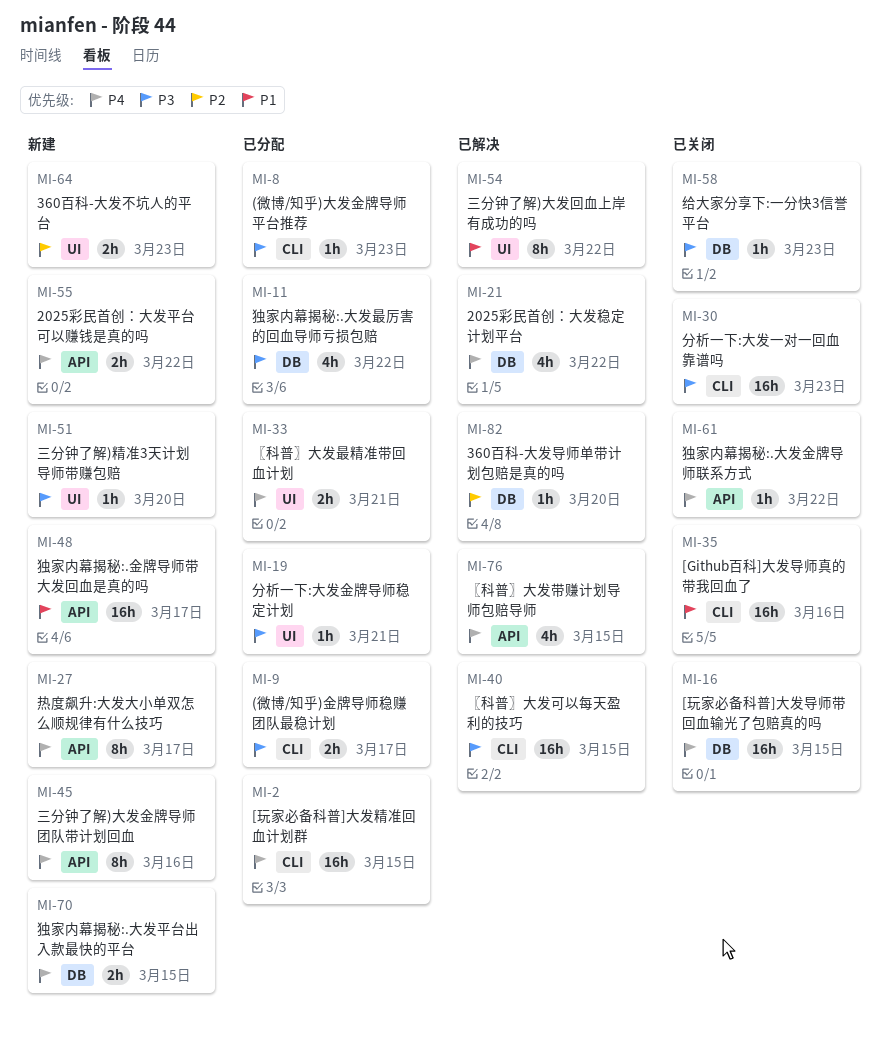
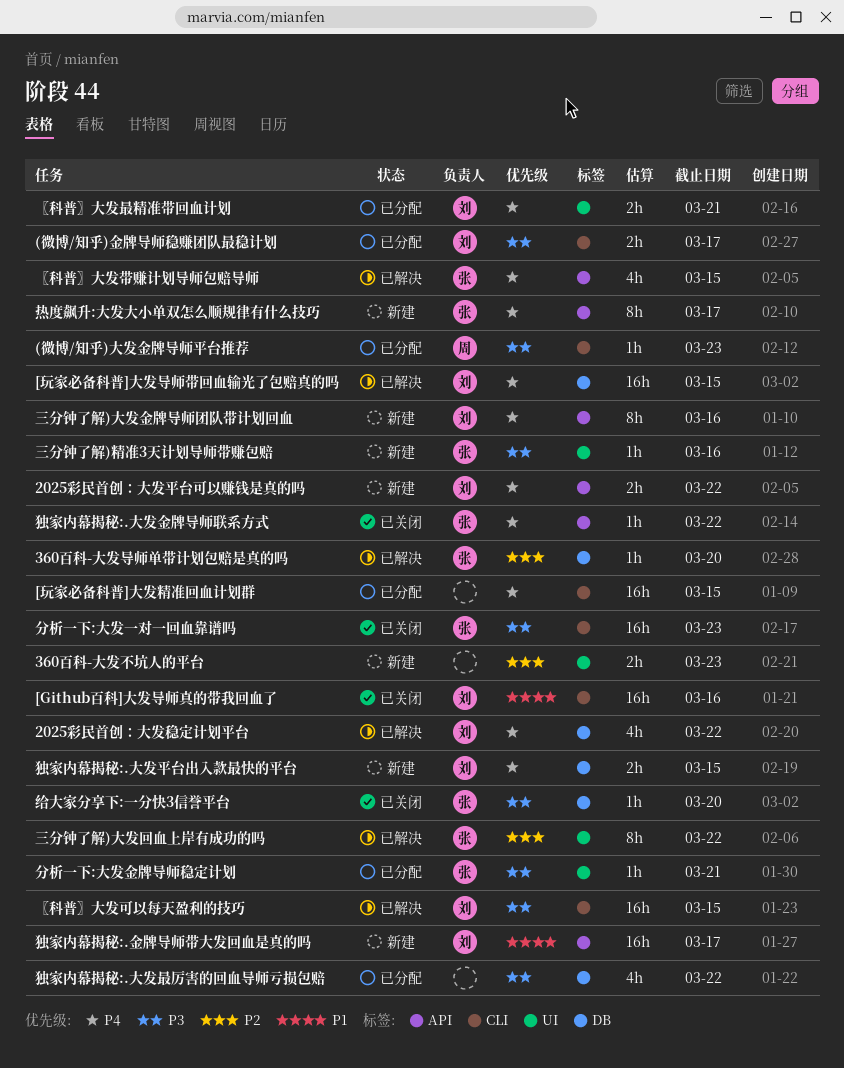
[玩家必备科普]大发导师带回血输光了包赔真的吗, status: 已关闭 -> 已解决
三分钟了解)大发回血上岸有成功的吗, priority: P1 -> P2
三分钟了解)精准3天计划导师带赚包赔, due: Mar 20 -> Mar 16
给大家分享下:一分快3信誉平台, due: Mar 23 -> Mar 20

